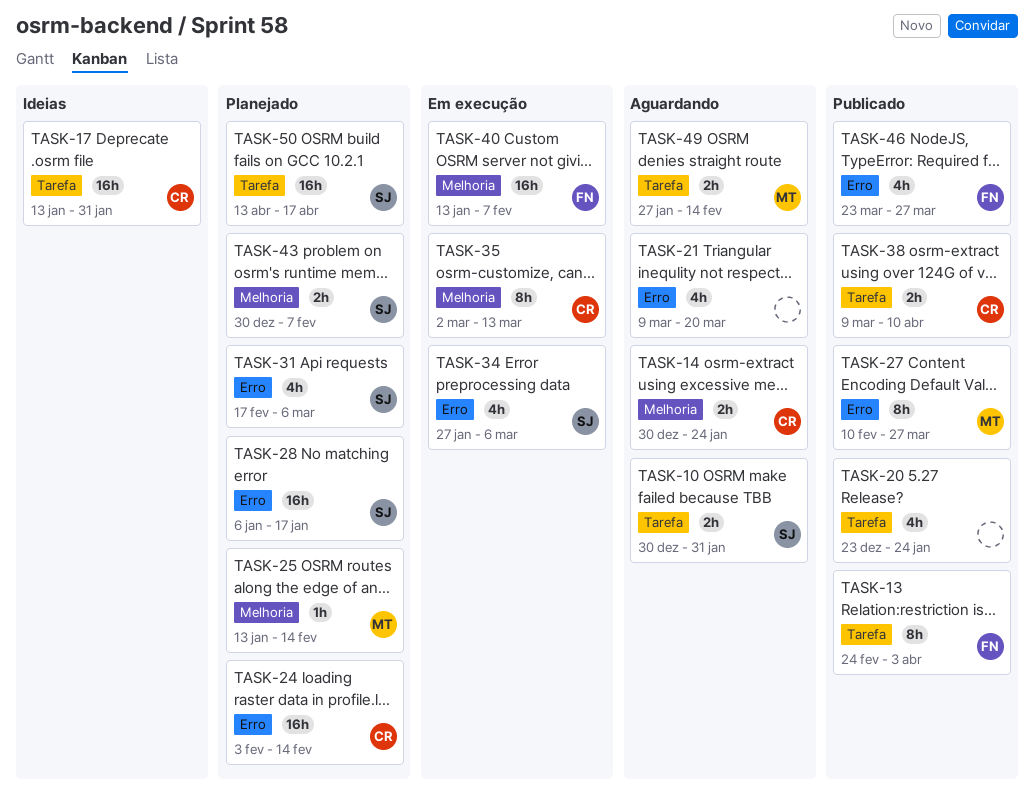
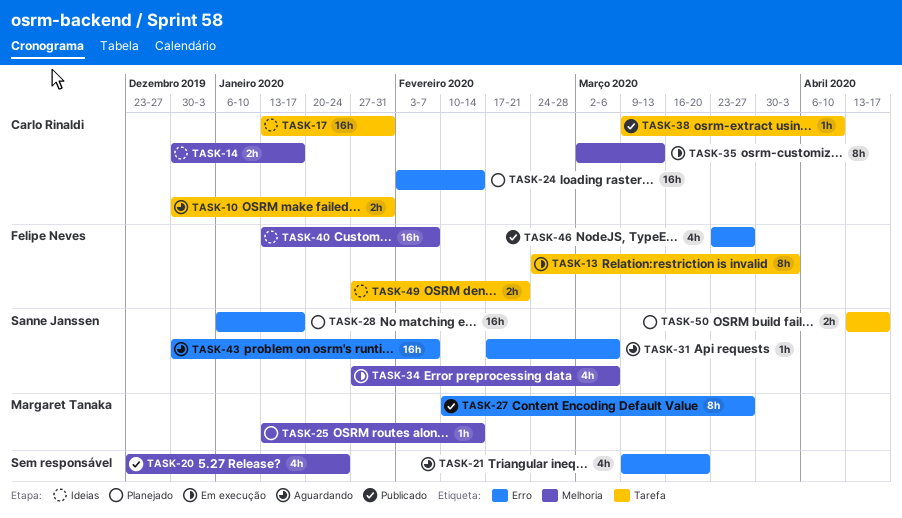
TASK-10, owner: Sanne Janssen -> Carlo Rinaldi
TASK-13, status: Publicado -> Em execução
TASK-14, status: Aguardando -> Ideias
TASK-14, due: Jan 24 -> Jan 17
TASK-20, label: Tarefa -> Melhoria
TASK-31, status: Planejado -> Aguardando
TASK-31, estimate: 4h -> 1h
TASK-34, label: Erro -> Melhoria
TASK-38, estimate: 2h -> 1h
TASK-40, status: Em execução -> Ideias
TASK-43, status: Planejado -> Aguardando
TASK-43, label: Melhoria -> Erro
TASK-43, estimate: 2h -> 16h
TASK-49, status: Aguardando -> Ideias
TASK-49, owner: Margaret Tanaka -> Felipe Neves
TASK-49, due: Feb 14 -> Feb 21
TASK-50, estimate: 16h -> 2h

